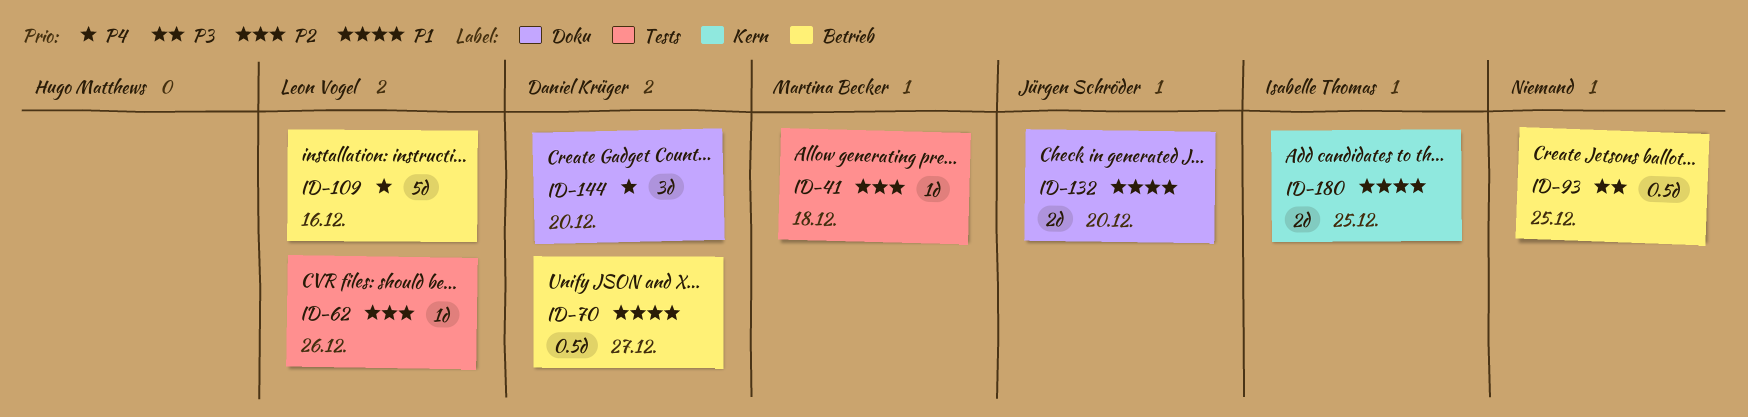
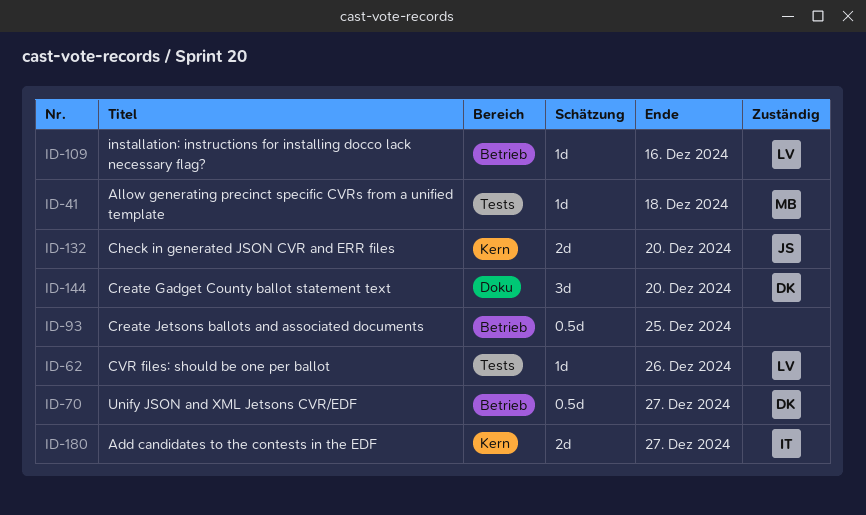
ID-109, estimate: 5d -> 1d
ID-132, label: Doku -> Kern
ID-180, due: Dec 25 -> Dec 27

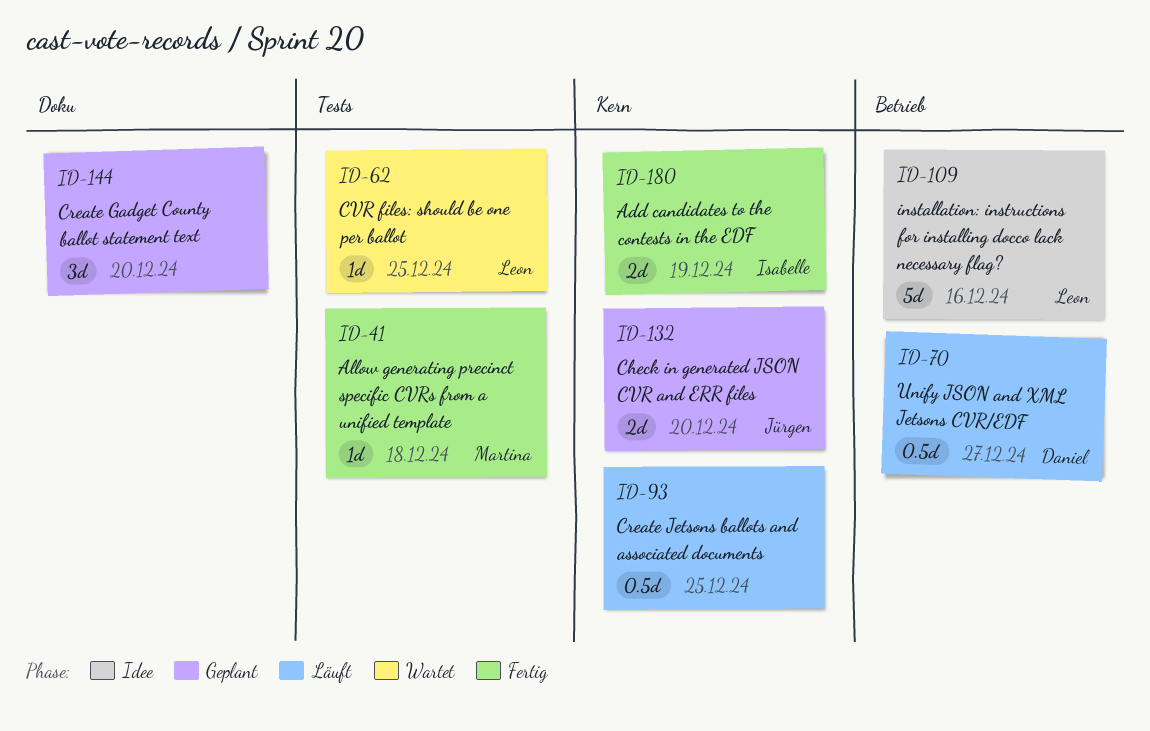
ID-62, due: Dec 26 -> Dec 25
ID-93, label: Betrieb -> Kern
ID-109, estimate: 1d -> 5d
ID-144, owner: Daniel -> none
ID-180, due: Dec 27 -> Dec 19

